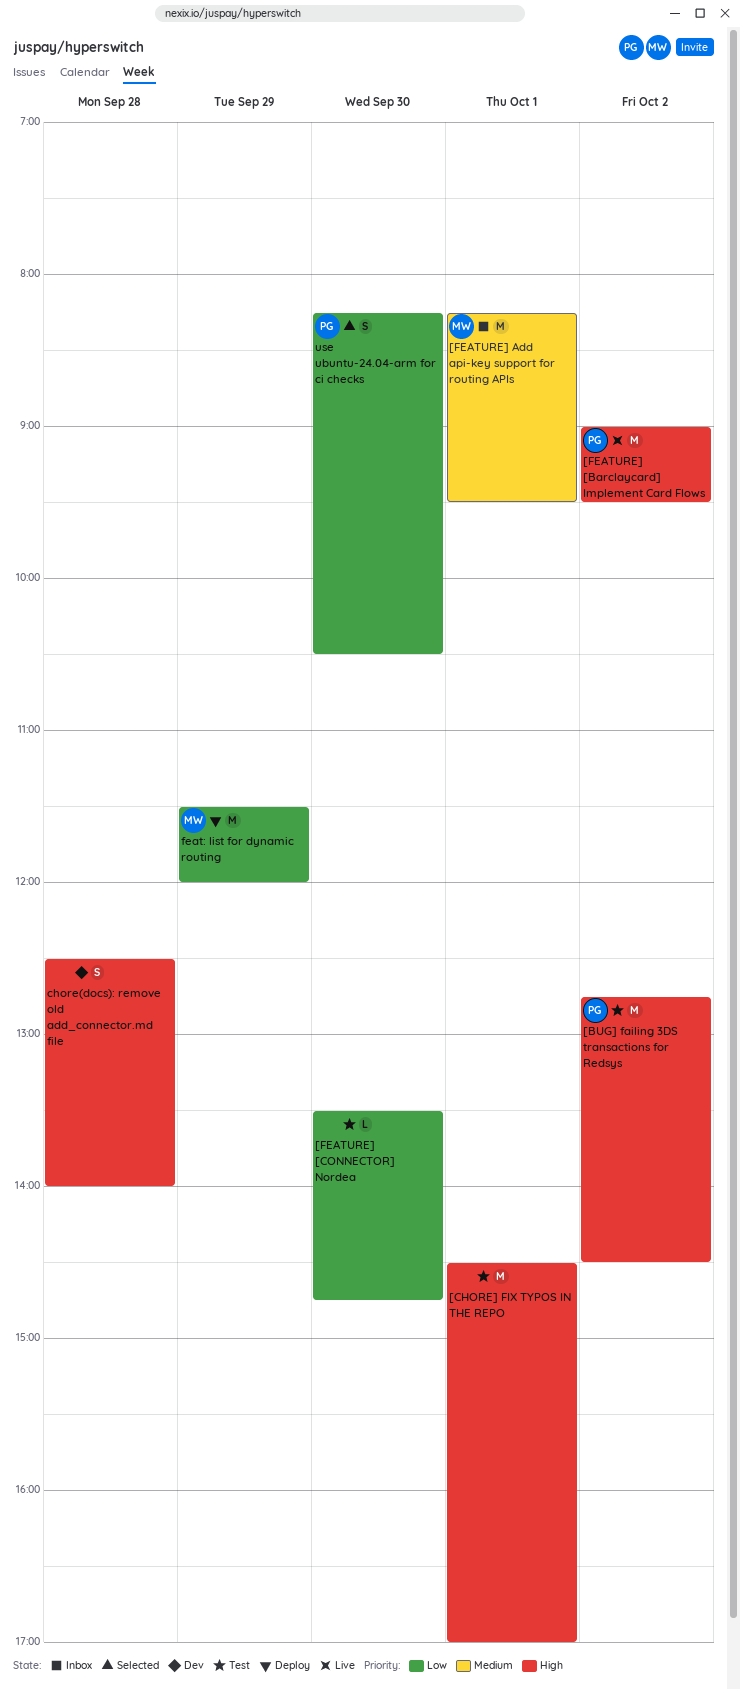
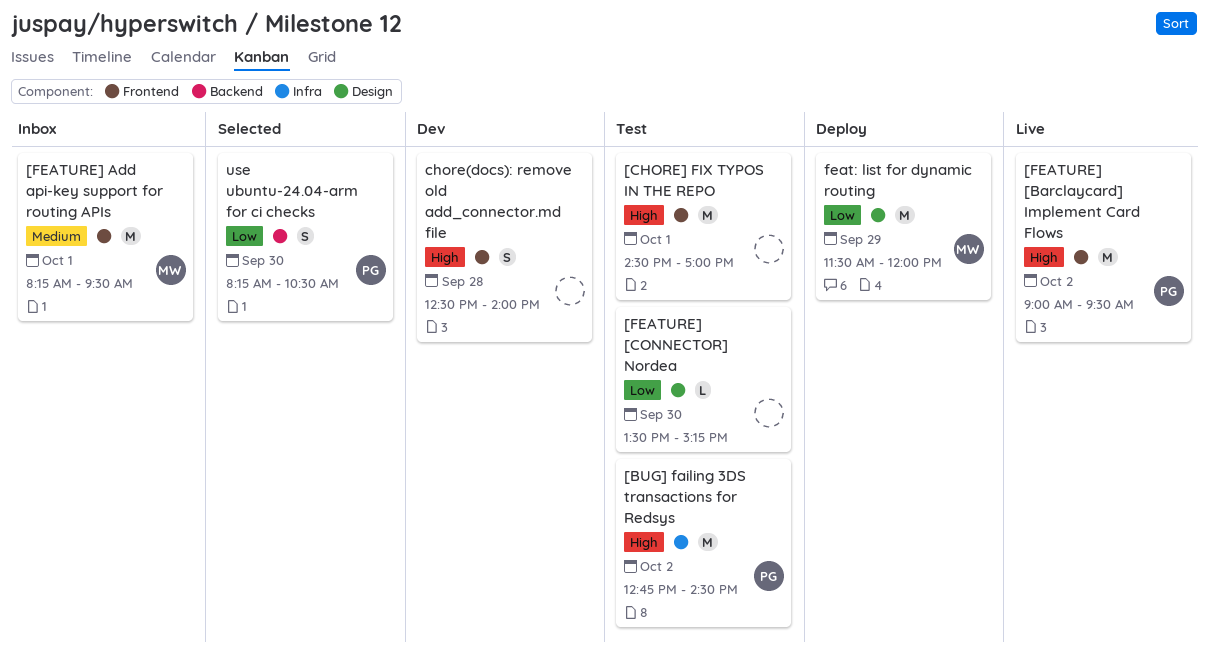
[FEATURE] [CONNECTOR] Nordea, ends: 14:45 -> 15:15

